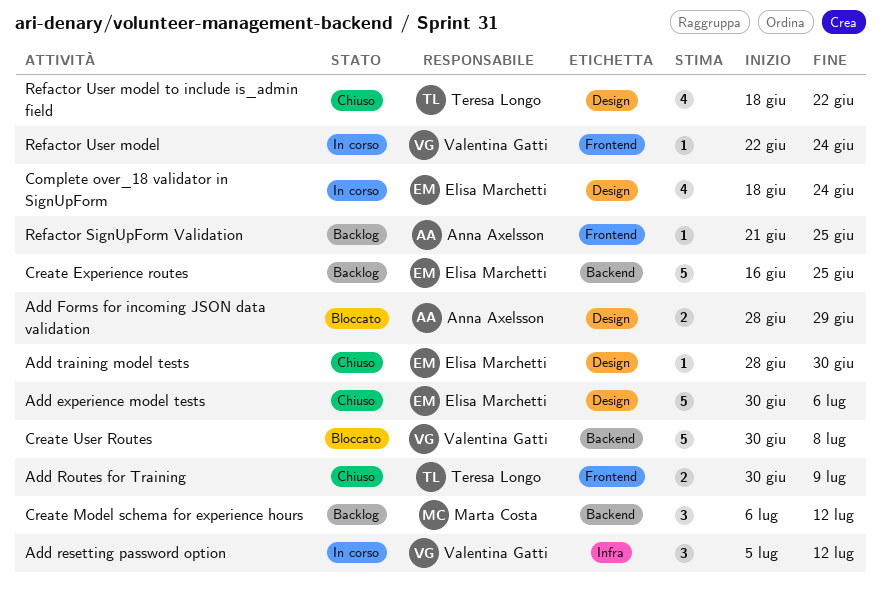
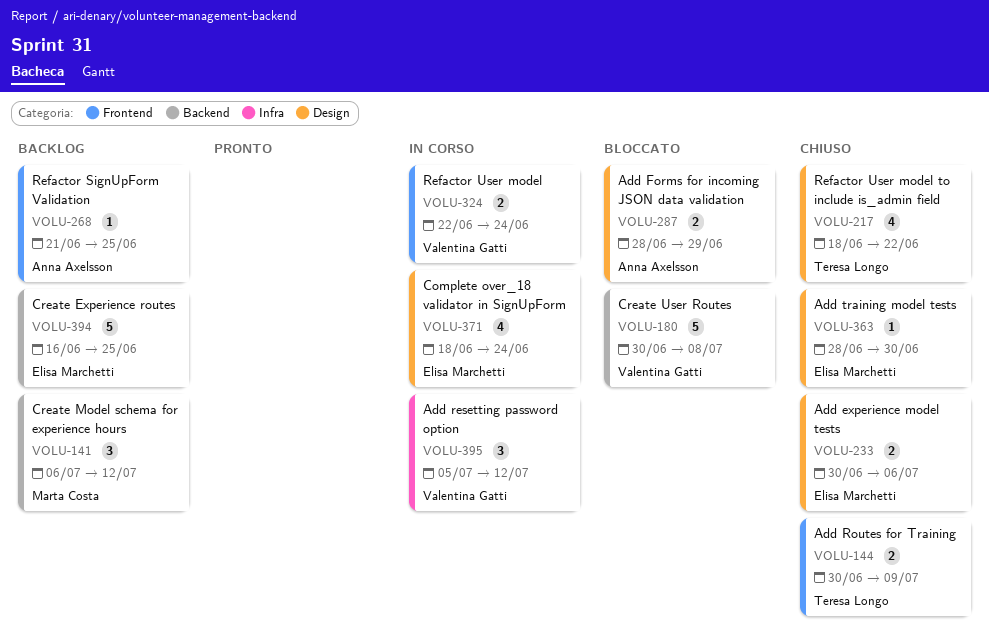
Add experience model tests, estimate: 5 -> 2
Refactor User model, estimate: 1 -> 2

